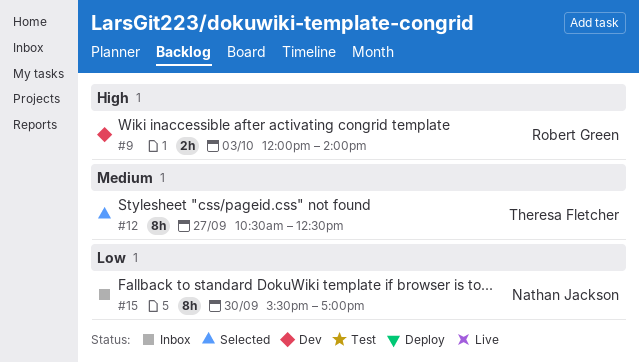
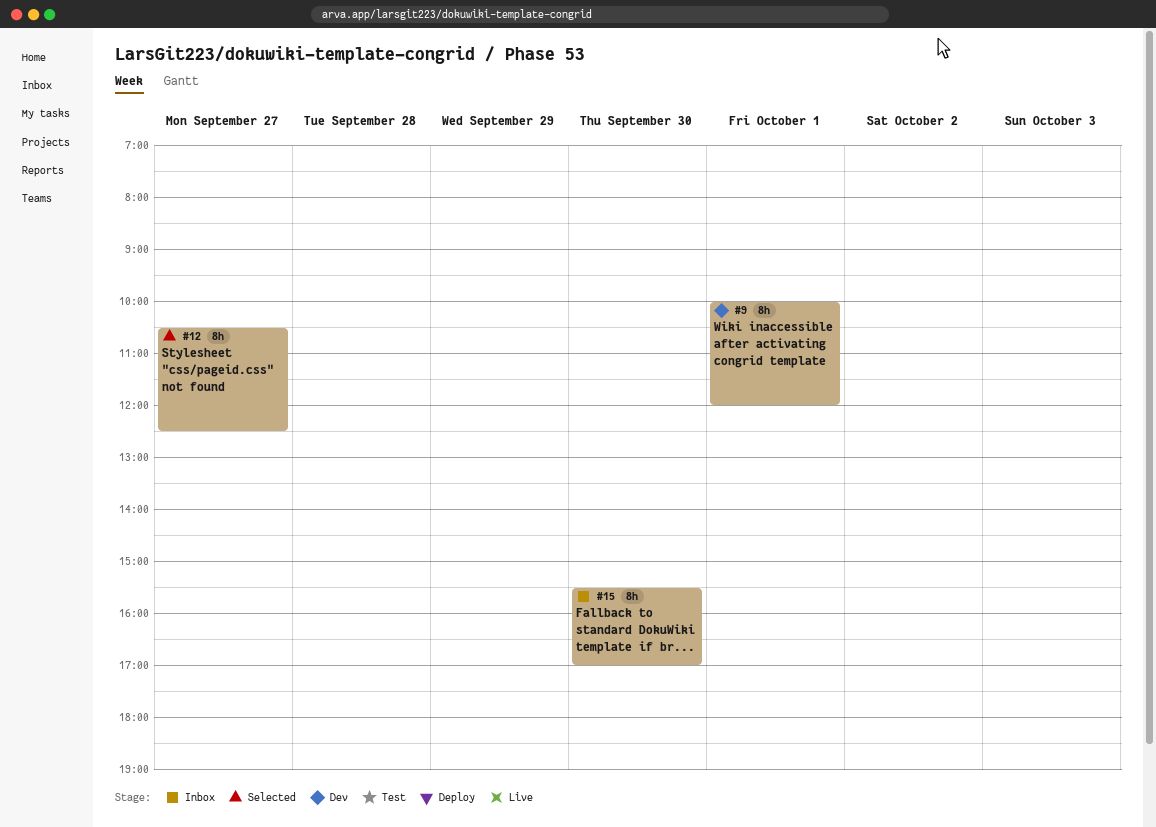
#9, estimate: 2h -> 8h
#9, day: Oct 3 -> Oct 1
#9, begins: 12:00 -> 10:00
#9, ends: 14:00 -> 12:00

